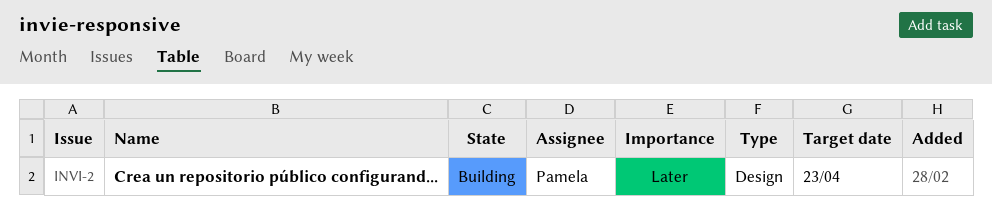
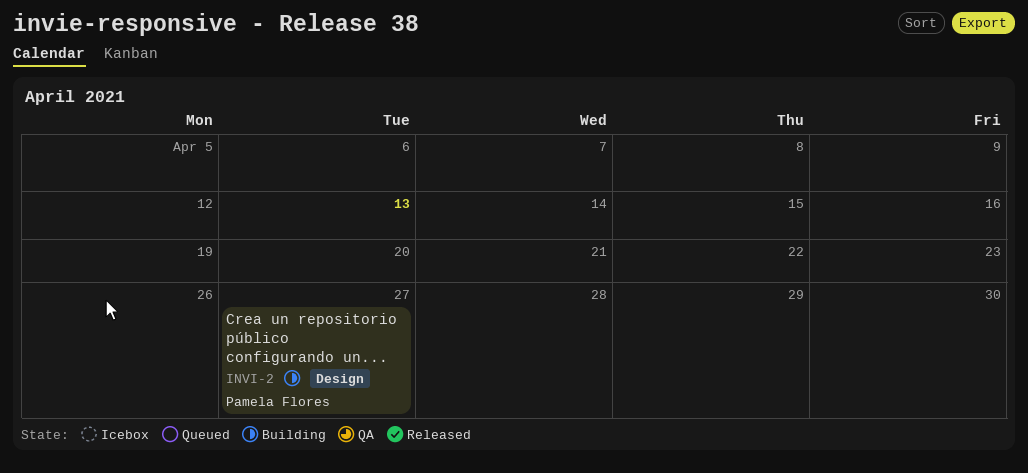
INVI-2, due: Apr 23 -> Apr 27

